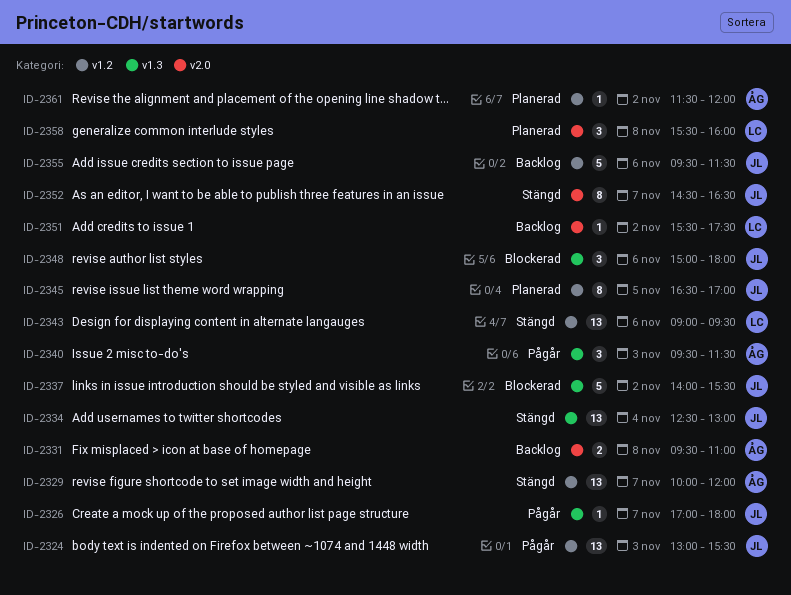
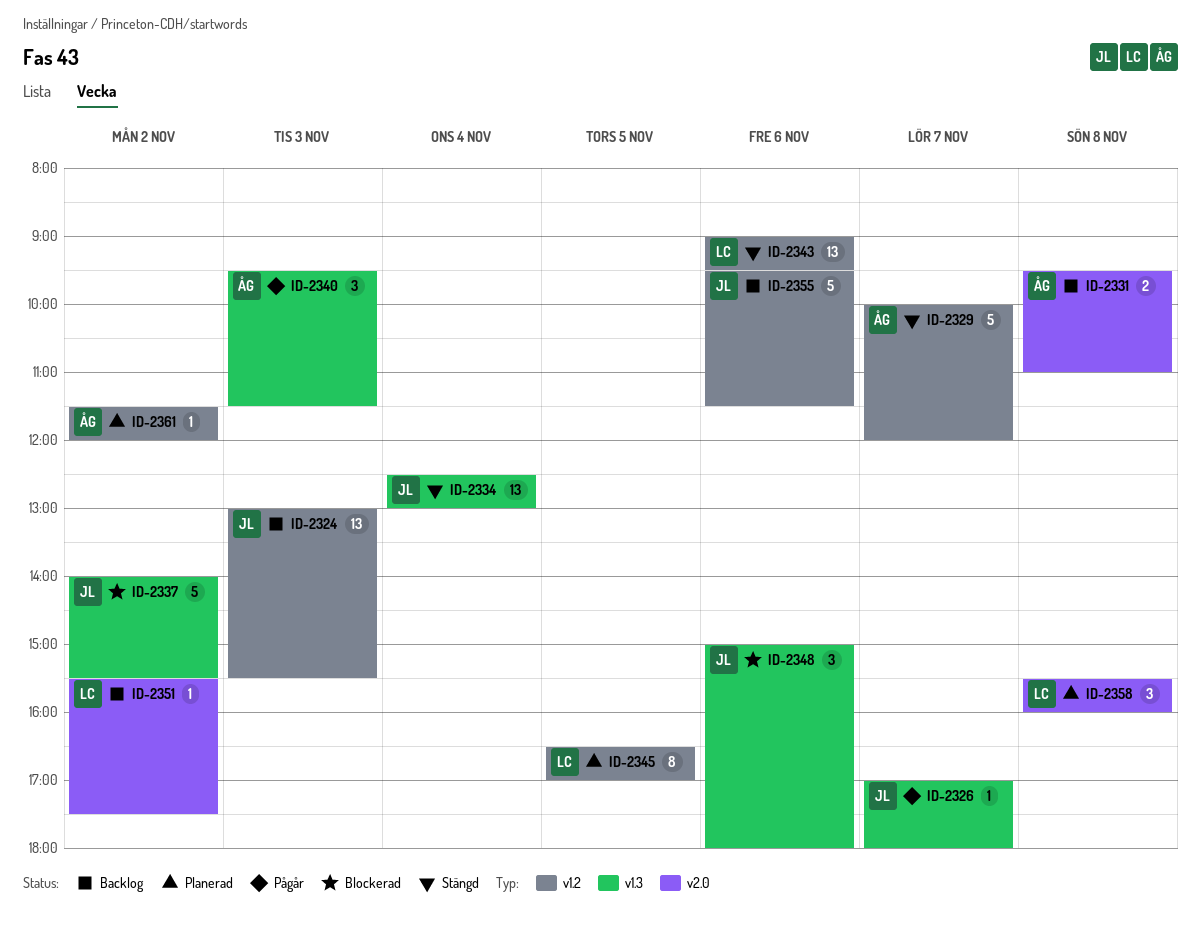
ID-2324, status: Pågår -> Backlog
ID-2329, estimate: 13 -> 5
ID-2345, owner: JL -> LC
ID-2352: present -> none

